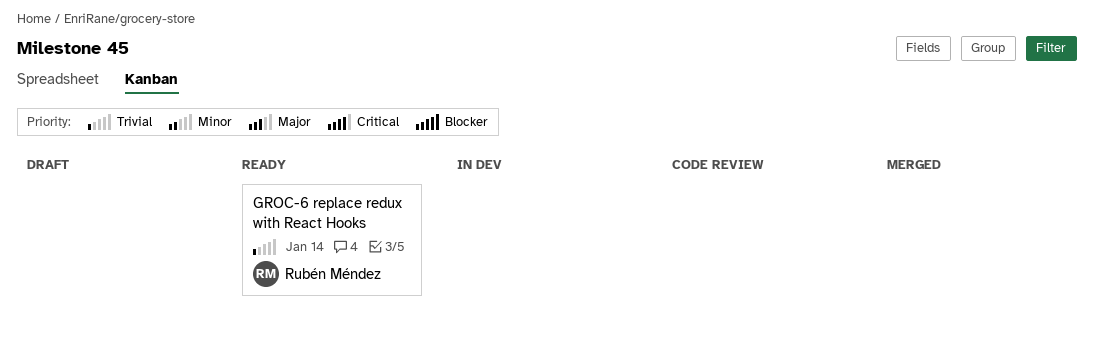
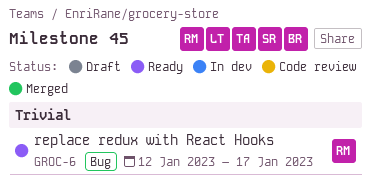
GROC-6, due: Jan 14 -> Jan 17

